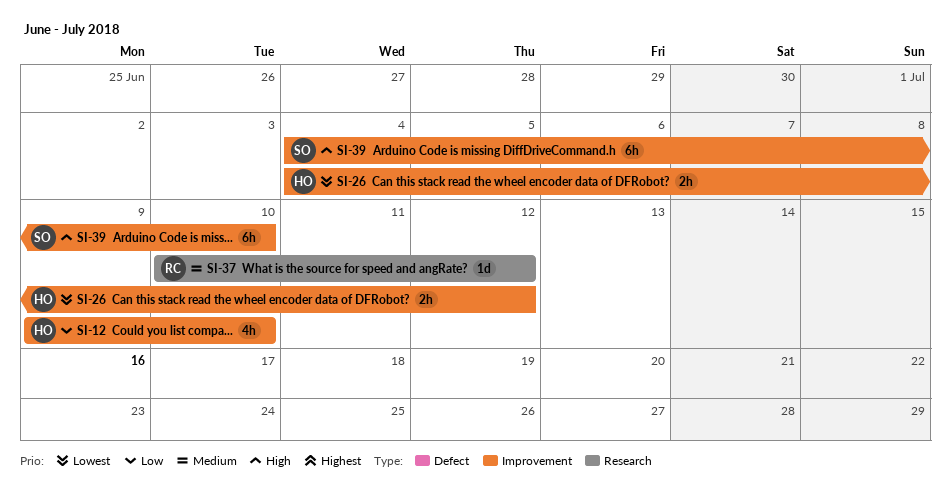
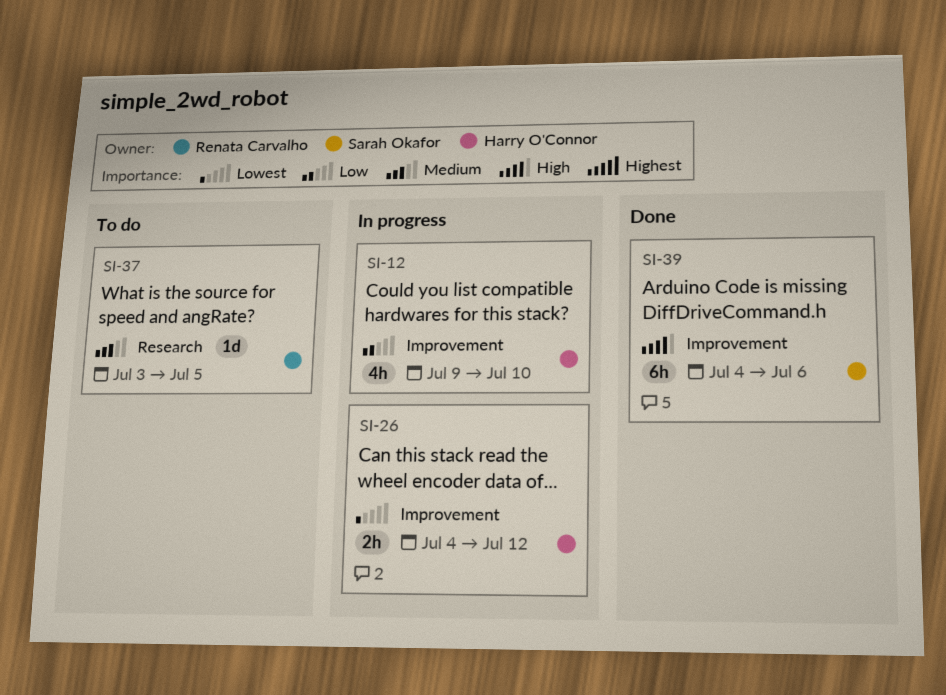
SI-37, start: Jul 10 -> Jul 3
SI-37, due: Jul 12 -> Jul 5
SI-39, due: Jul 10 -> Jul 6

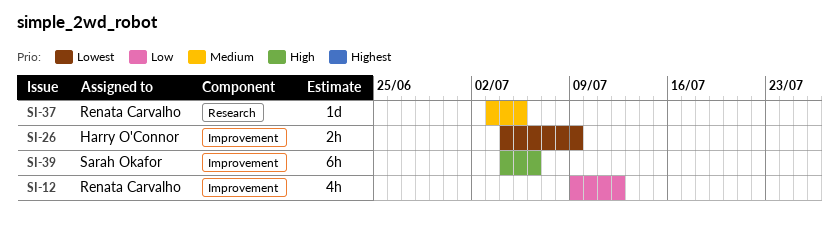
SI-12, owner: Harry O'Connor -> Renata Carvalho
SI-12, due: Jul 10 -> Jul 12
SI-26, due: Jul 12 -> Jul 9

